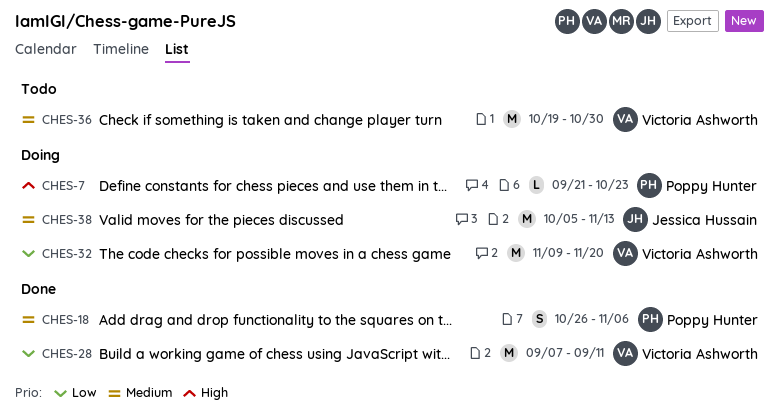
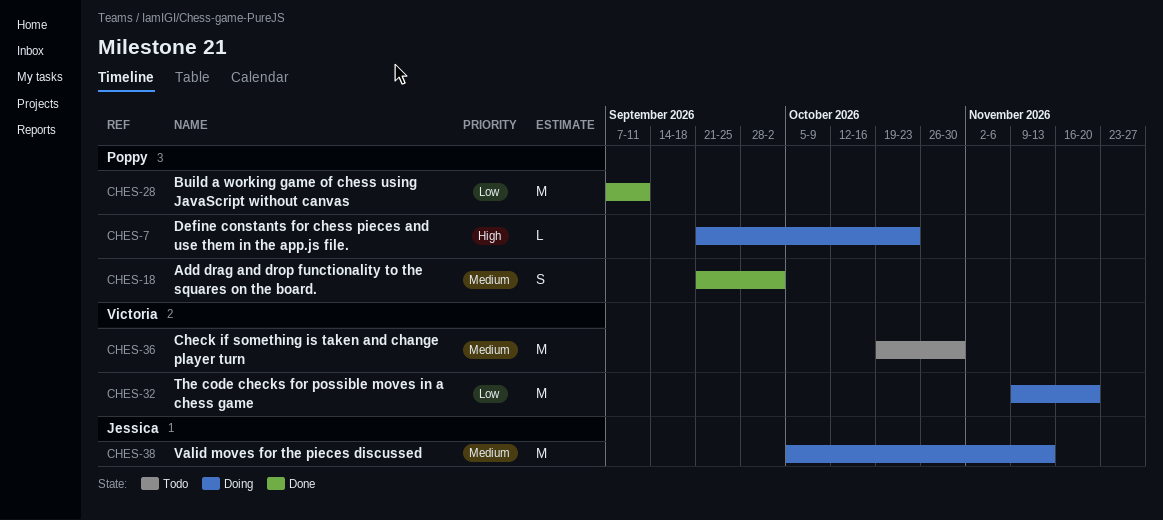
CHES-18, start: Oct 26 -> Sep 21
CHES-18, due: Nov 6 -> Oct 2
CHES-28, owner: Victoria Ashworth -> Poppy Hunter

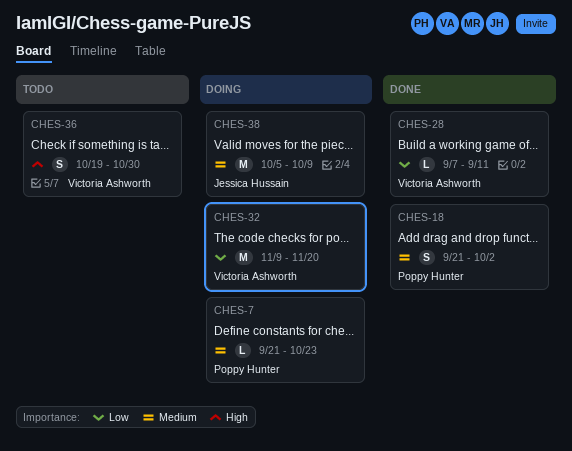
CHES-7, priority: High -> Medium
CHES-28, owner: Poppy Hunter -> Victoria Ashworth
CHES-28, estimate: M -> L
CHES-36, priority: Medium -> High
CHES-36, estimate: M -> S
CHES-38, due: Nov 13 -> Oct 9

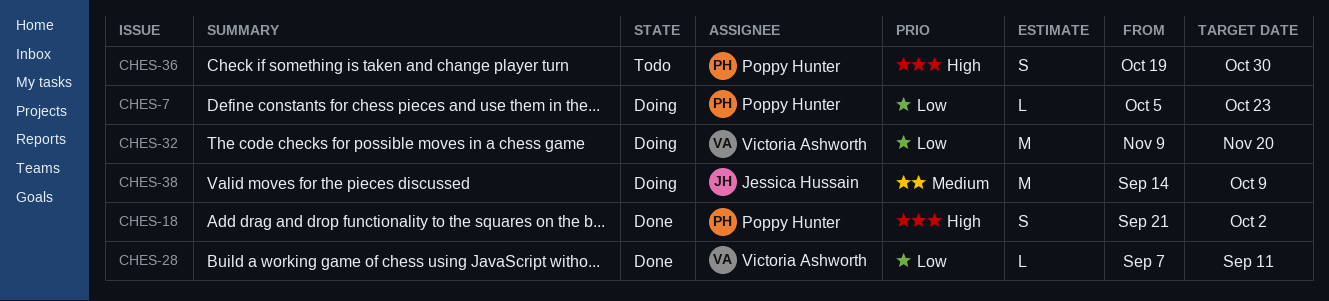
CHES-7, priority: Medium -> Low
CHES-7, start: Sep 21 -> Oct 5
CHES-18, priority: Medium -> High
CHES-36, owner: Victoria Ashworth -> Poppy Hunter
CHES-38, start: Oct 5 -> Sep 14

